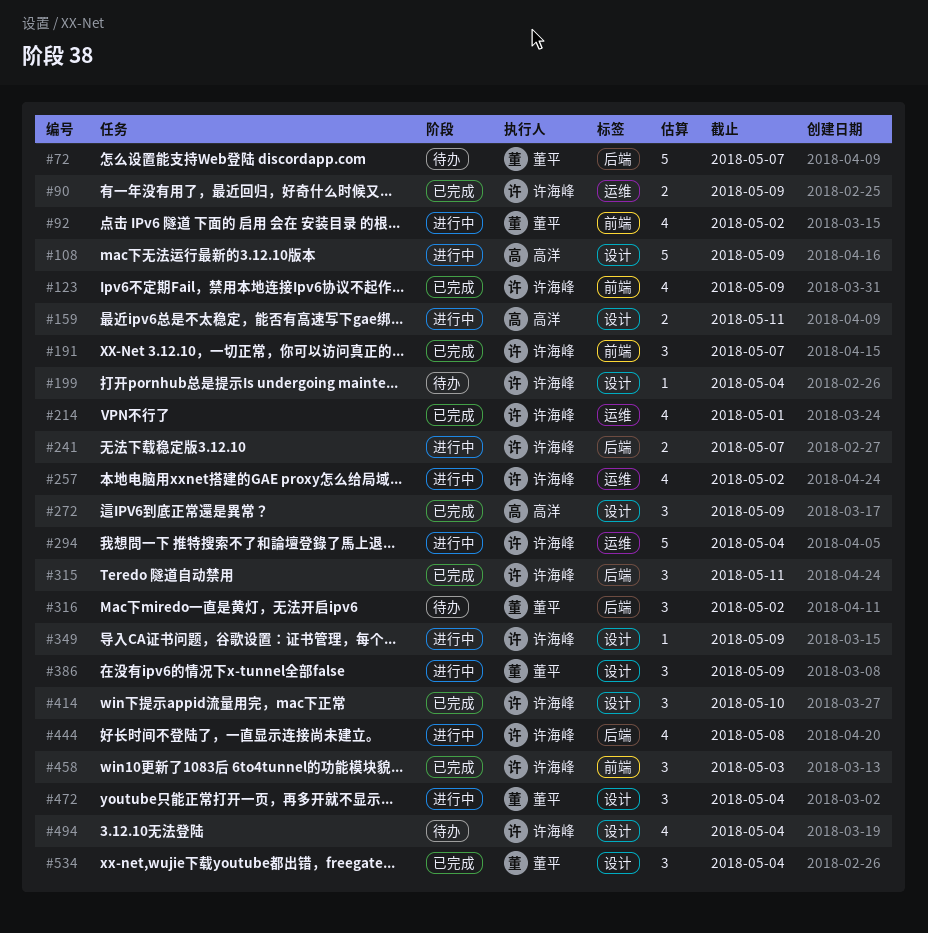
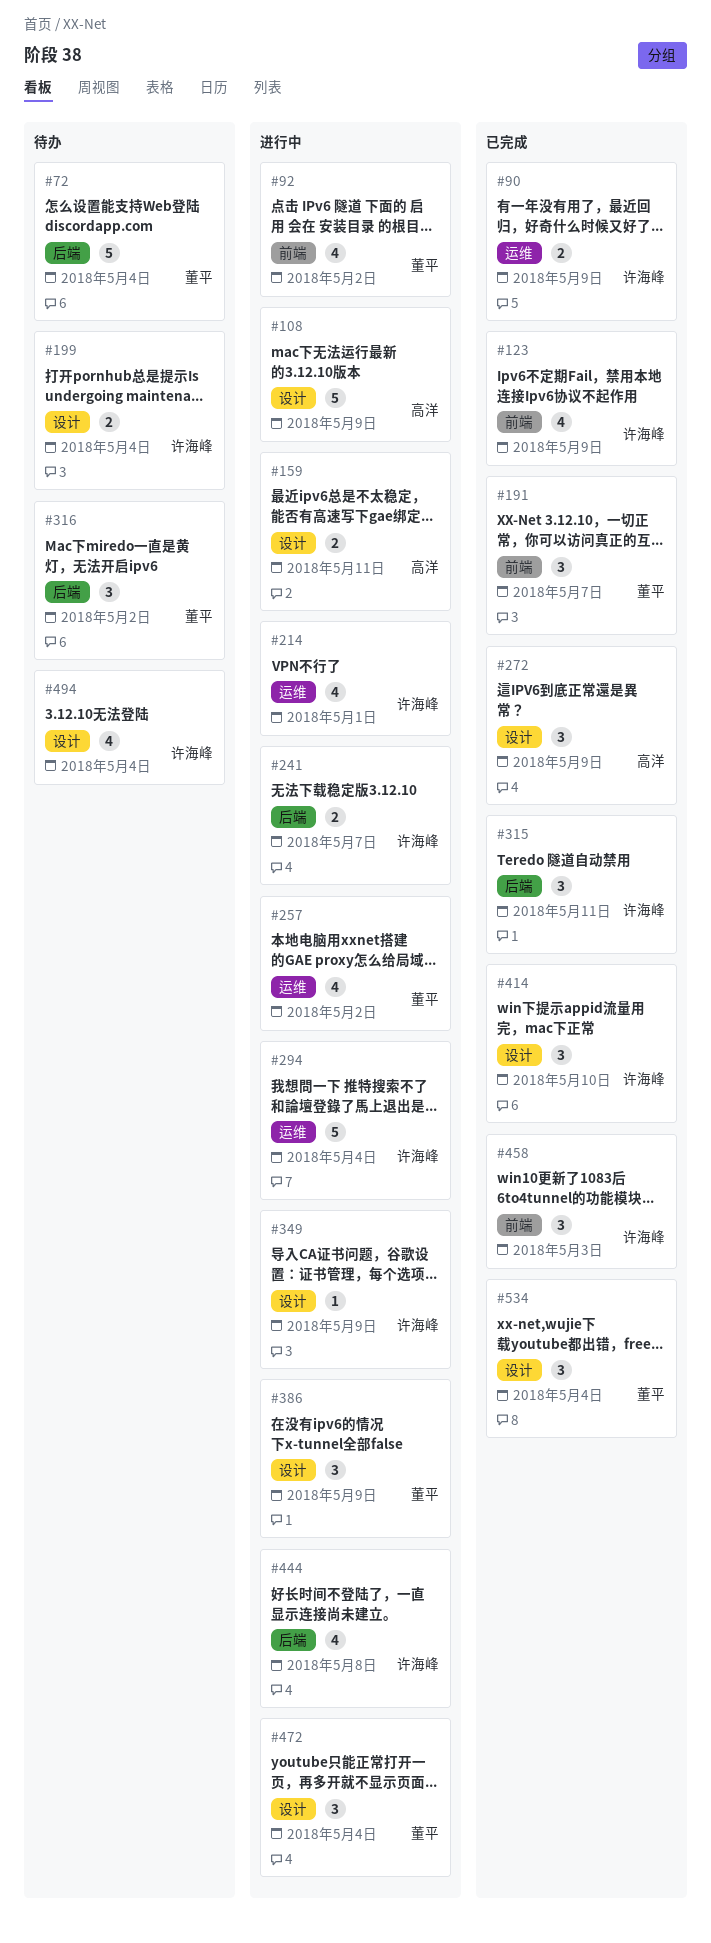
#72, due: May 7 -> May 4
#191, owner: 许海峰 -> 董平
#199, estimate: 1 -> 2
#214, status: 已完成 -> 进行中
#257, owner: 许海峰 -> 董平

